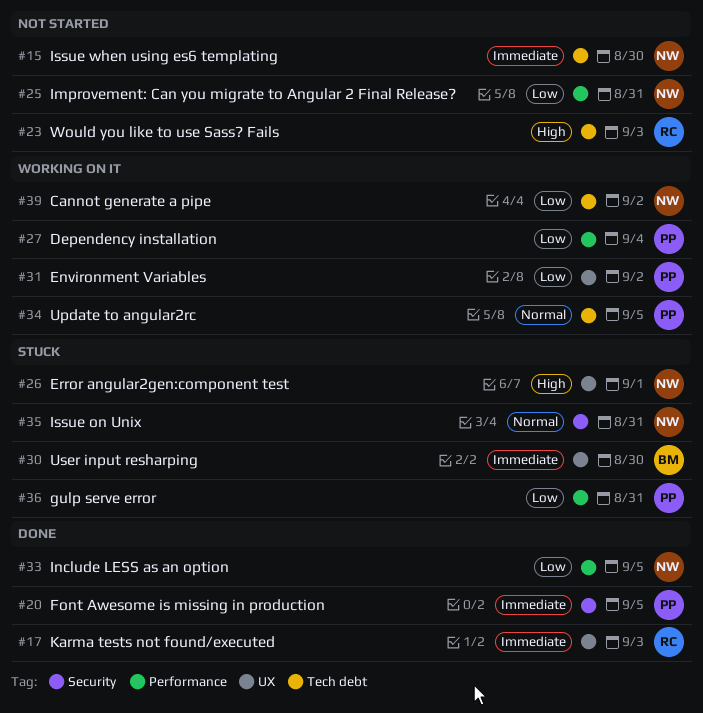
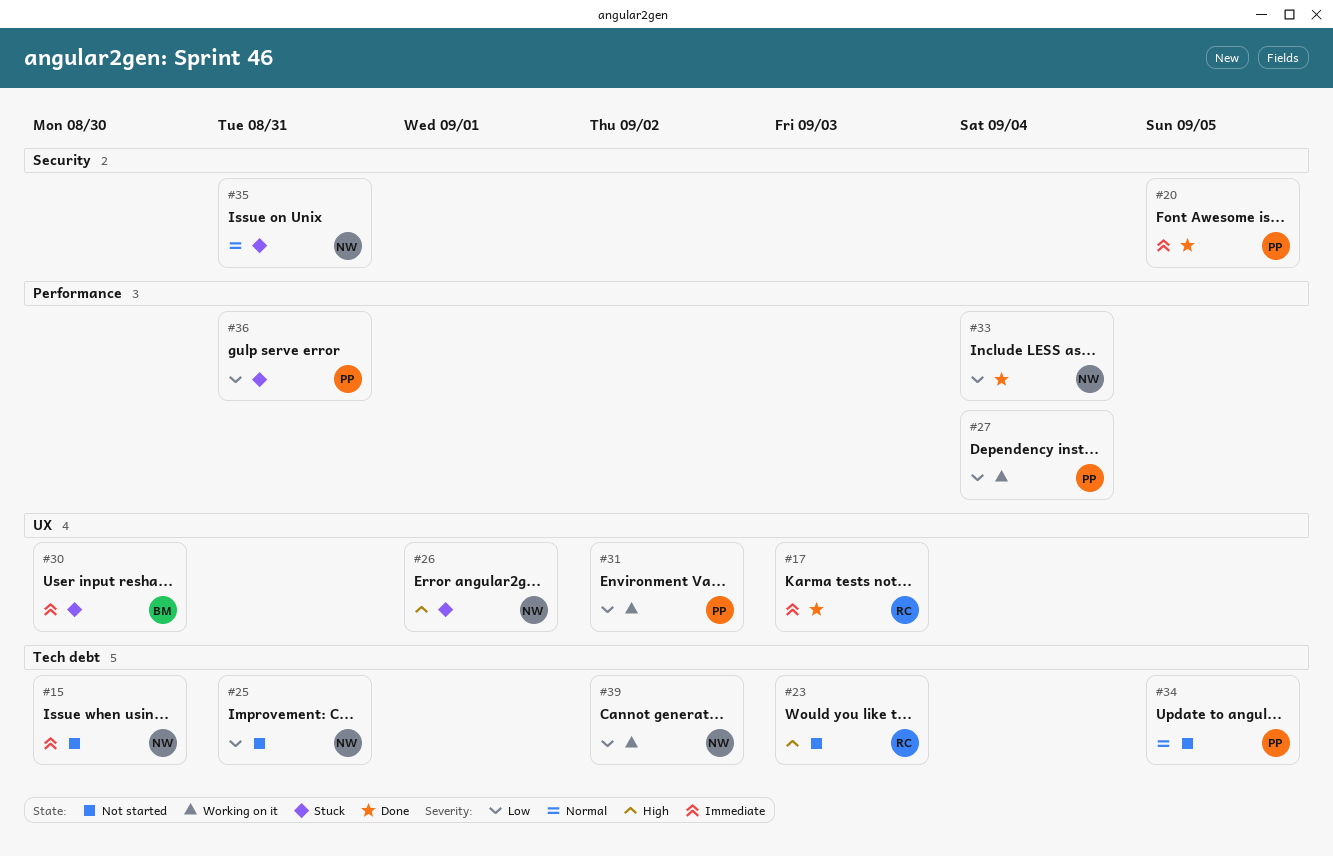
#25, label: Performance -> Tech debt
#33, due: Sep 5 -> Sep 4
#34, status: Working on it -> Not started

